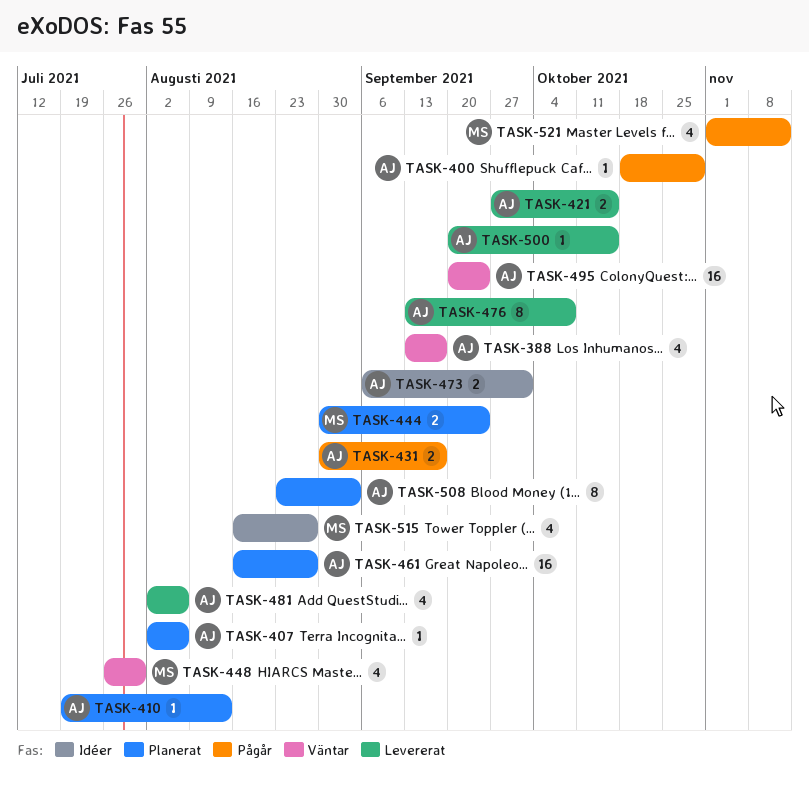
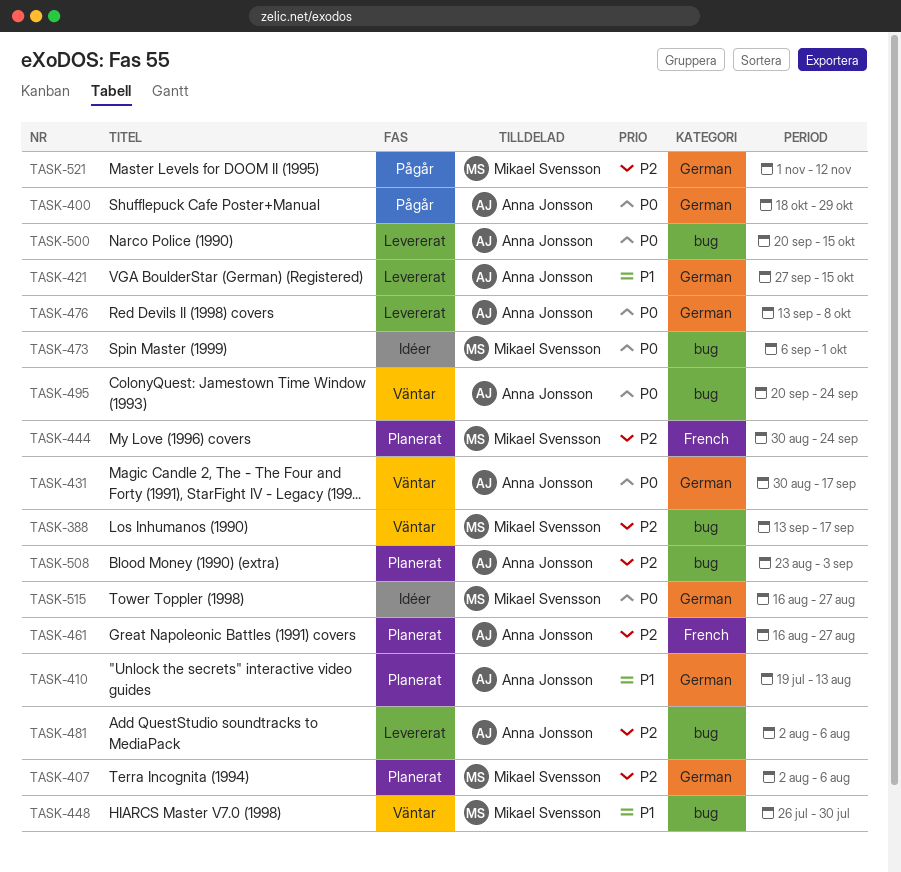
TASK-388, owner: Anna Jonsson -> Mikael Svensson
TASK-407, owner: Anna Jonsson -> Mikael Svensson
TASK-431, status: Pågår -> Väntar
TASK-473, owner: Anna Jonsson -> Mikael Svensson

